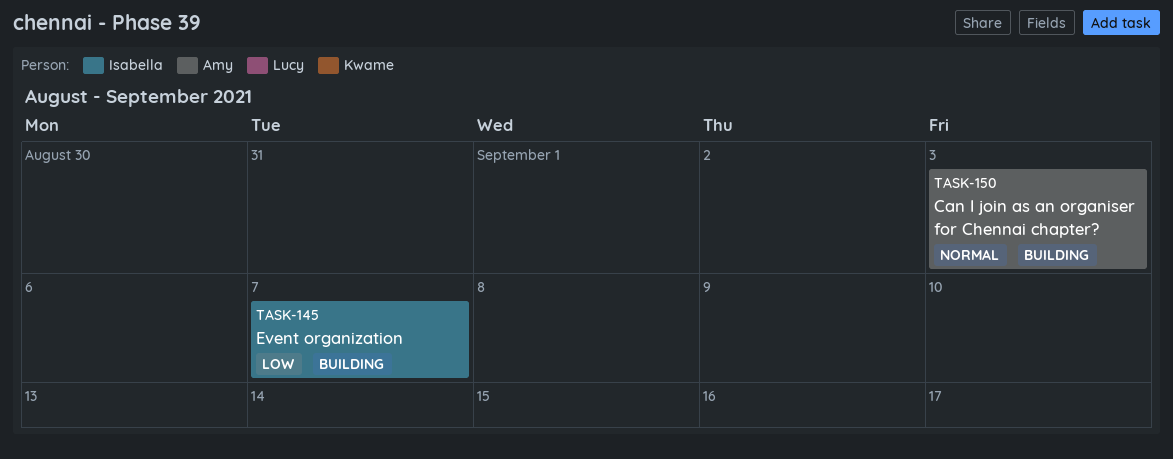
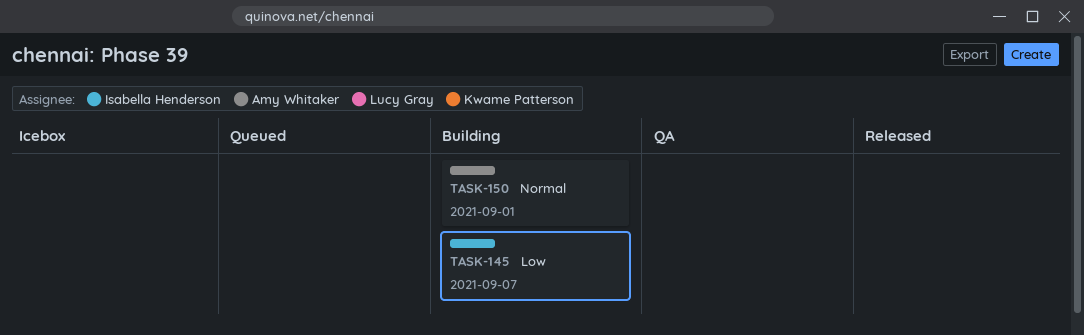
TASK-150, due: Sep 3 -> Sep 1

